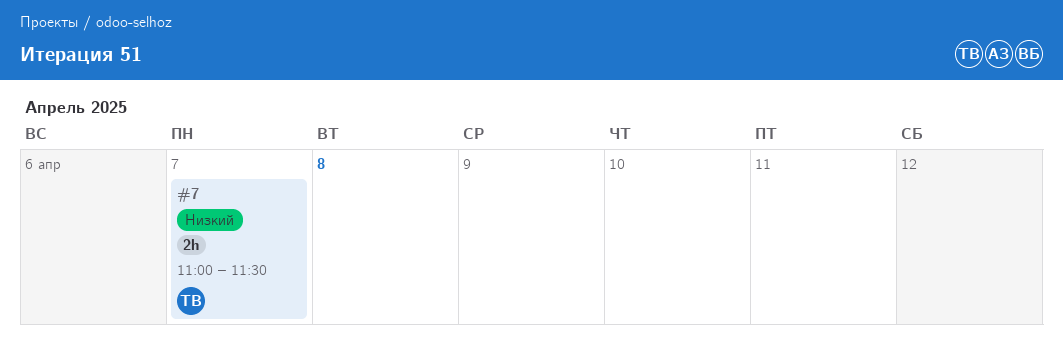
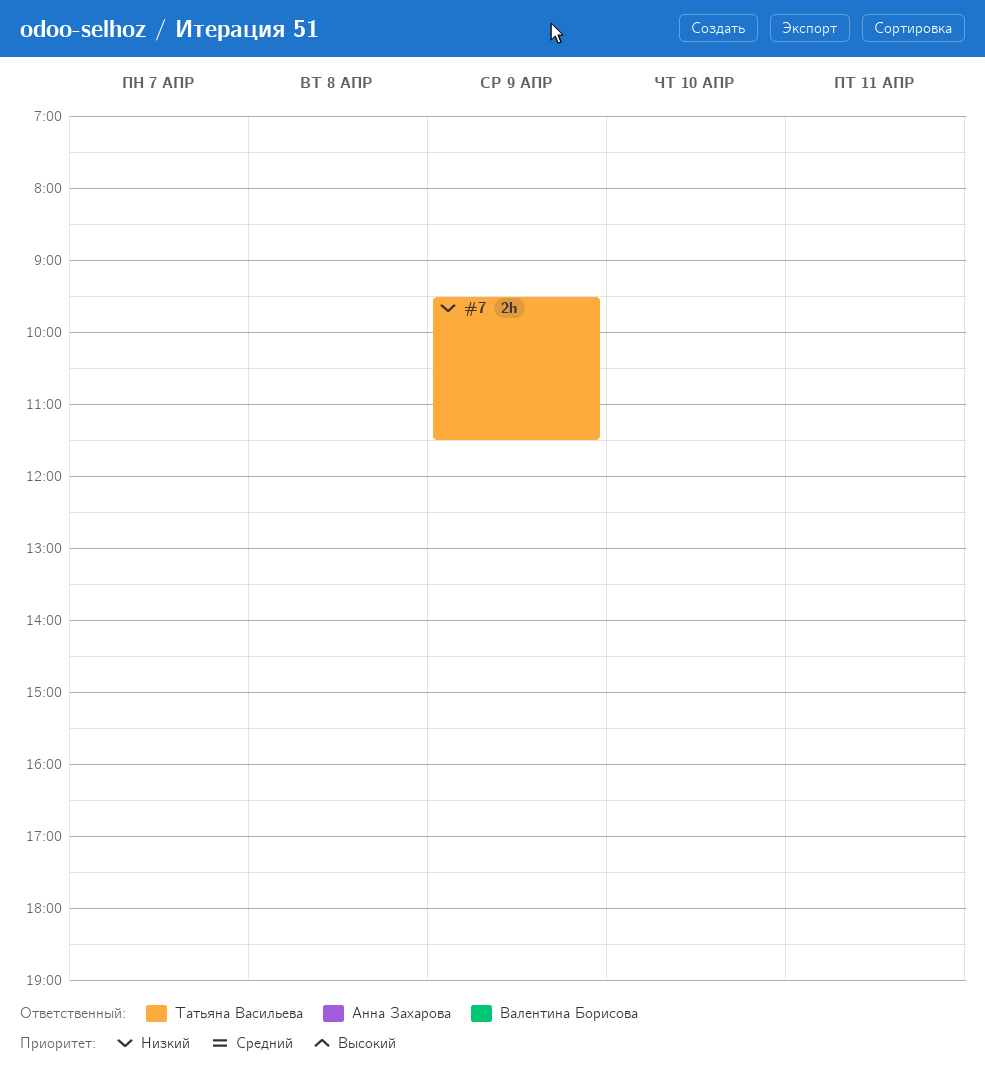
#7, day: Apr 7 -> Apr 9
#7, begins: 11:00 -> 09:30

